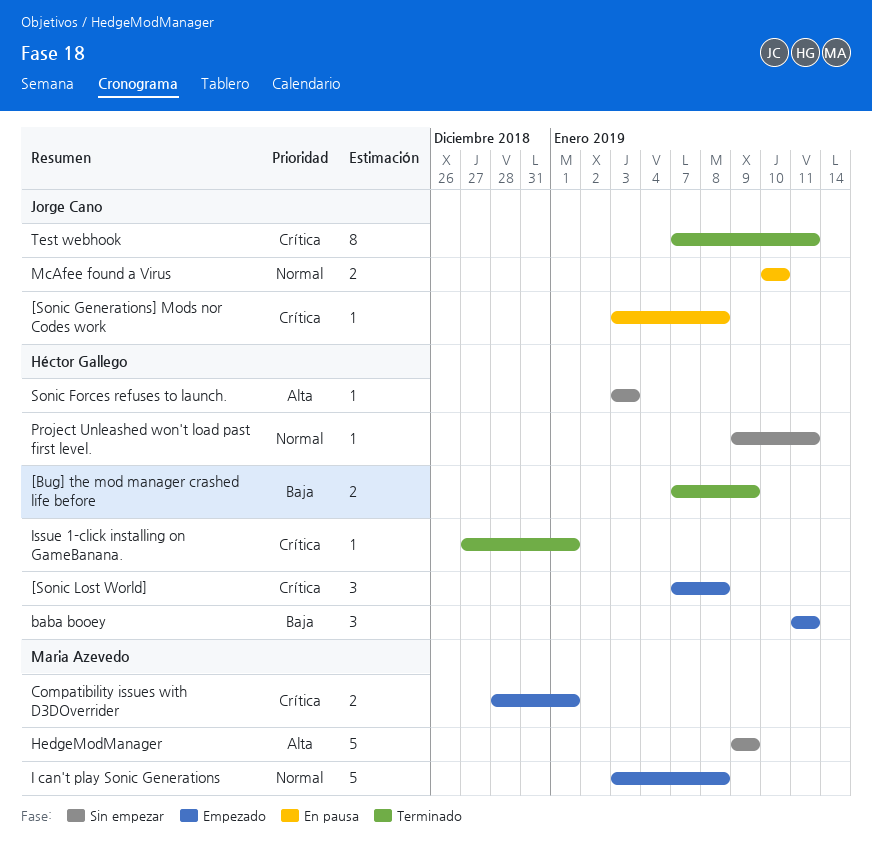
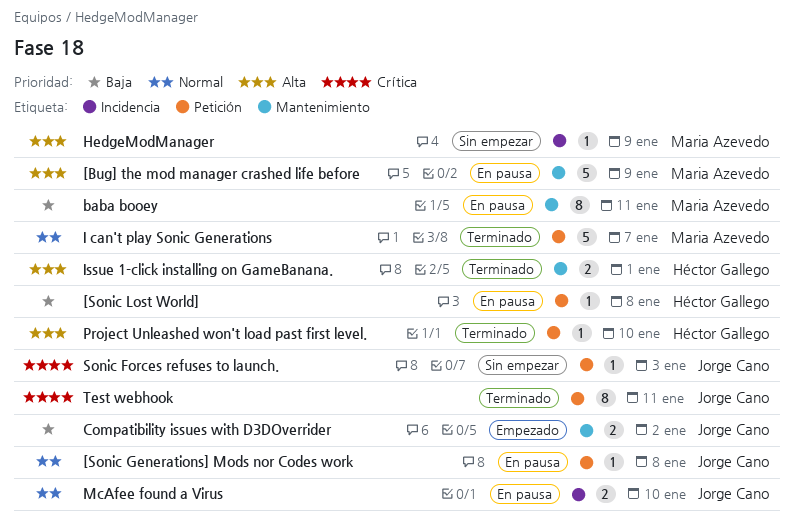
[Bug] the mod manager crashed life before, status: Terminado -> En pausa
[Bug] the mod manager crashed life before, owner: Héctor Gallego -> Maria Azevedo
[Bug] the mod manager crashed life before, priority: Baja -> Alta
[Bug] the mod manager crashed life before, estimate: 2 -> 5
[Sonic Generations] Mods nor Codes work, priority: Crítica -> Normal
[Sonic Lost World], status: Empezado -> En pausa
[Sonic Lost World], priority: Crítica -> Baja
[Sonic Lost World], estimate: 3 -> 1
baba booey, status: Empezado -> En pausa
baba booey, owner: Héctor Gallego -> Maria Azevedo
baba booey, estimate: 3 -> 8
Compatibility issues with D3DOverrider, owner: Maria Azevedo -> Jorge Cano
Compatibility issues with D3DOverrider, priority: Crítica -> Baja
Compatibility issues with D3DOverrider, due: Jan 1 -> Jan 2
HedgeModManager, estimate: 5 -> 1
I can't play Sonic Generations, status: Empezado -> Terminado
I can't play Sonic Generations, due: Jan 8 -> Jan 7
Issue 1-click installing on GameBanana., priority: Crítica -> Alta
Issue 1-click installing on GameBanana., estimate: 1 -> 2
Project Unleashed won't load past first level., status: Sin empezar -> Terminado
Project Unleashed won't load past first level., priority: Normal -> Alta
Project Unleashed won't load past first level., due: Jan 11 -> Jan 10
Sonic Forces refuses to launch., owner: Héctor Gallego -> Jorge Cano
Sonic Forces refuses to launch., priority: Alta -> Crítica

